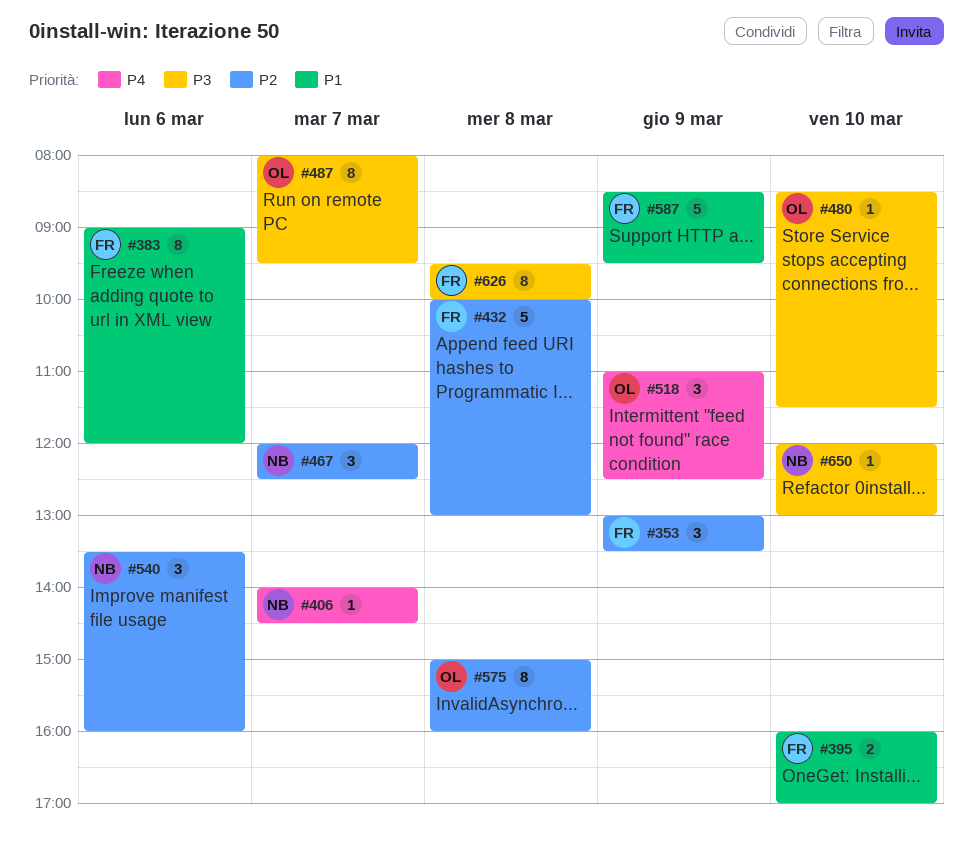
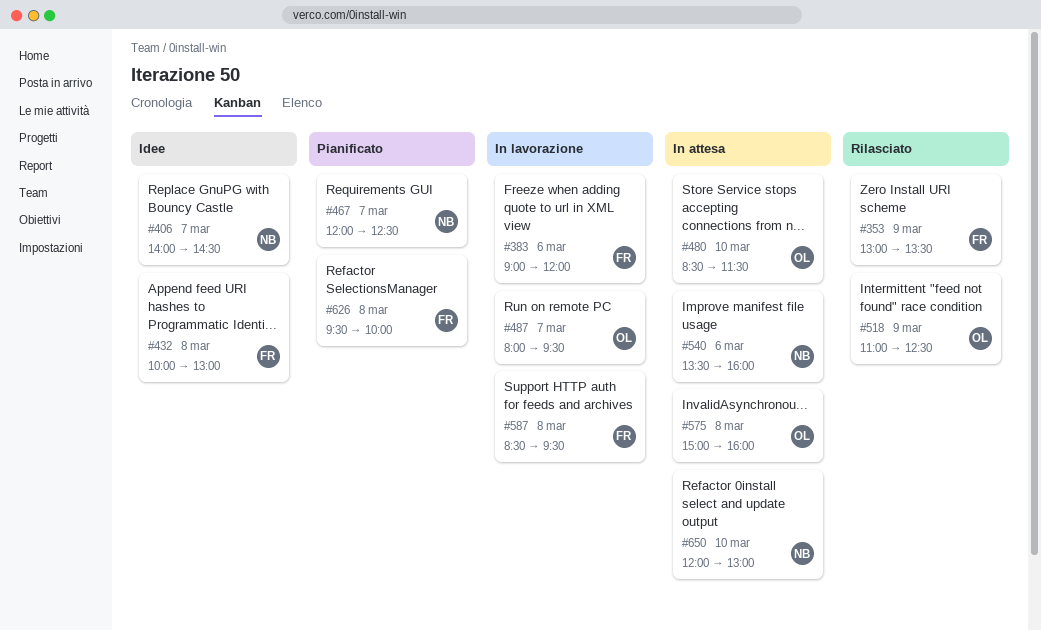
#395: present -> none
#587, day: Mar 9 -> Mar 8

